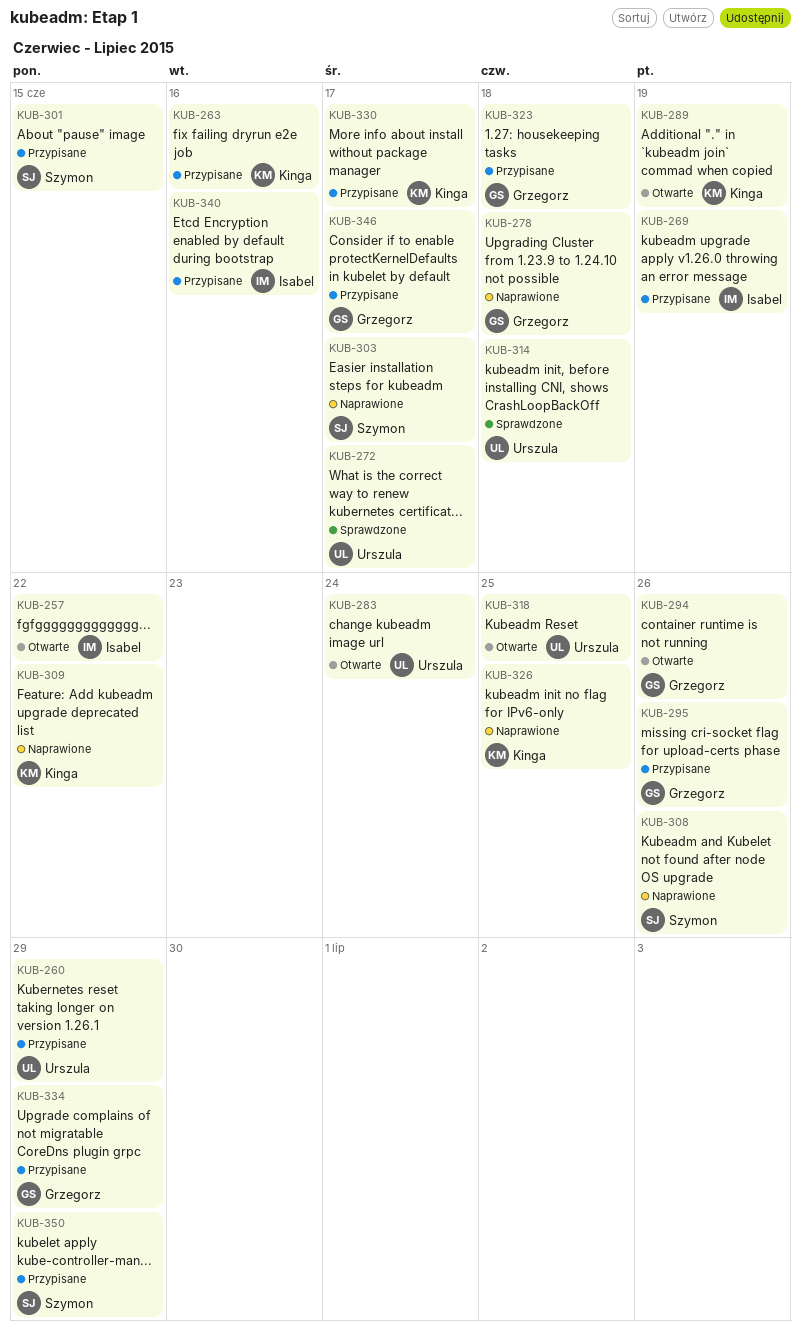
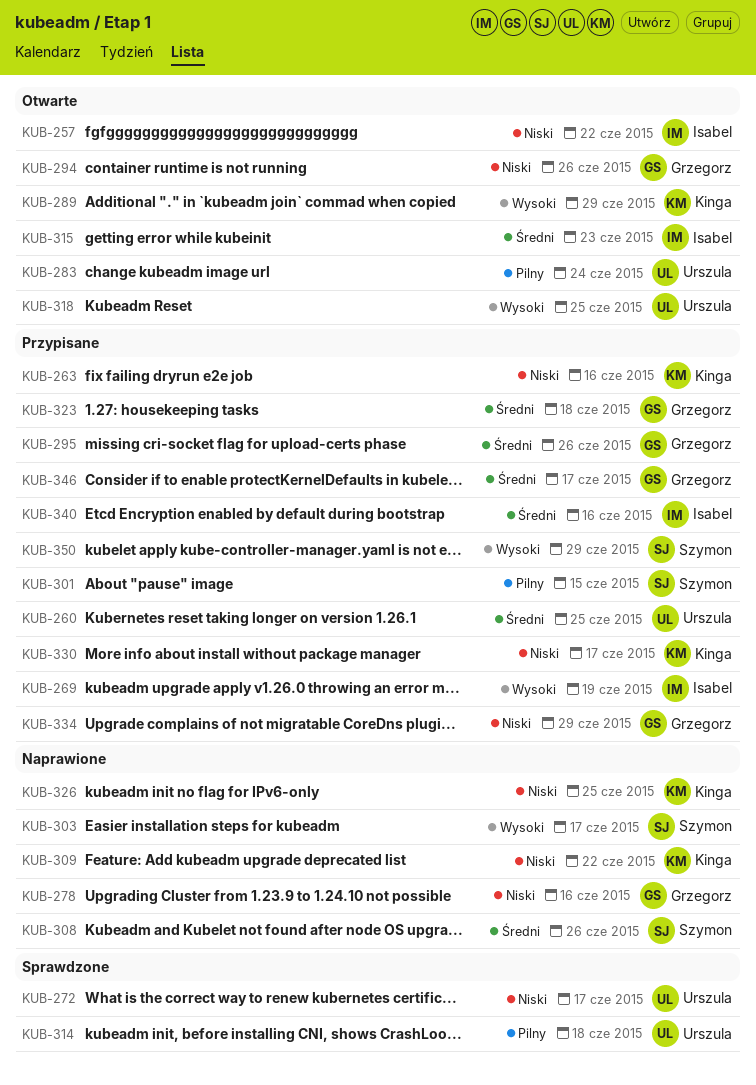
KUB-260, due: Jun 29 -> Jun 25
KUB-278, due: Jun 18 -> Jun 16
KUB-289, due: Jun 19 -> Jun 29
KUB-315: none -> present

